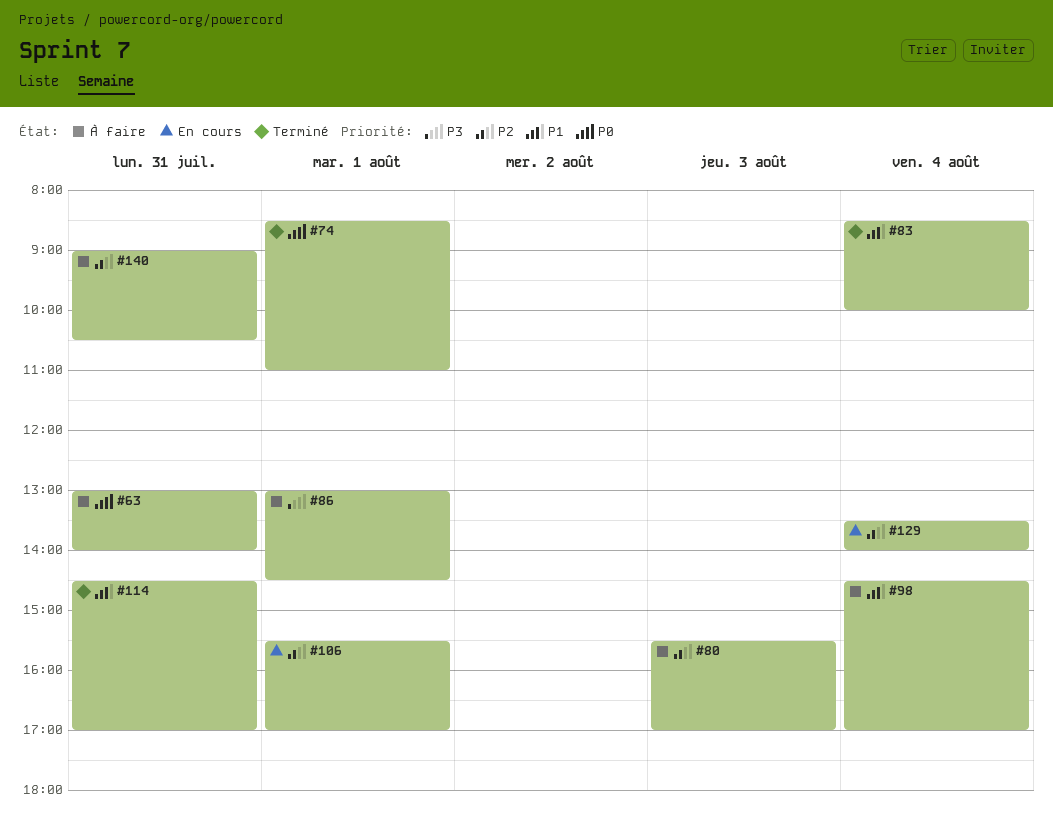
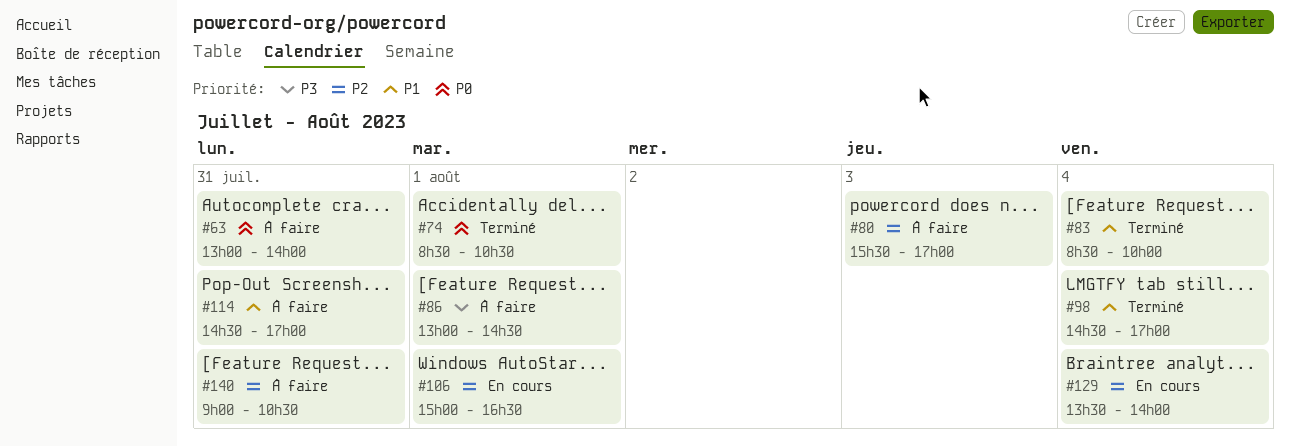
#74, ends: 11:00 -> 10:30
#98, status: À faire -> Terminé
#106, begins: 15:30 -> 15:00
#106, ends: 17:00 -> 16:30
#114, status: Terminé -> À faire

